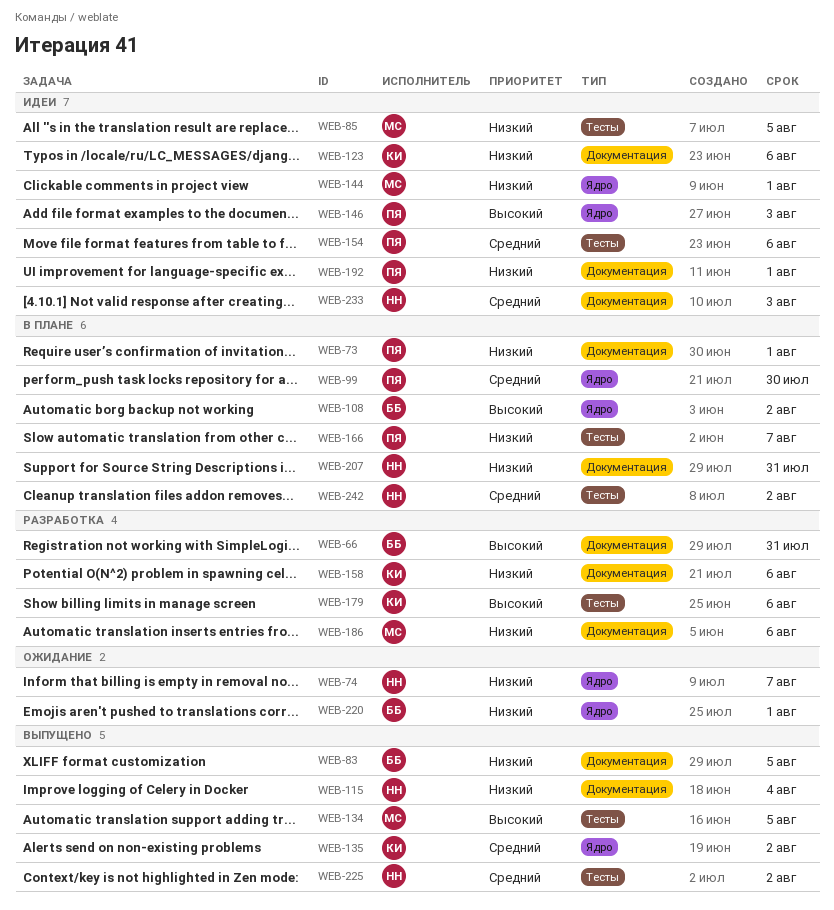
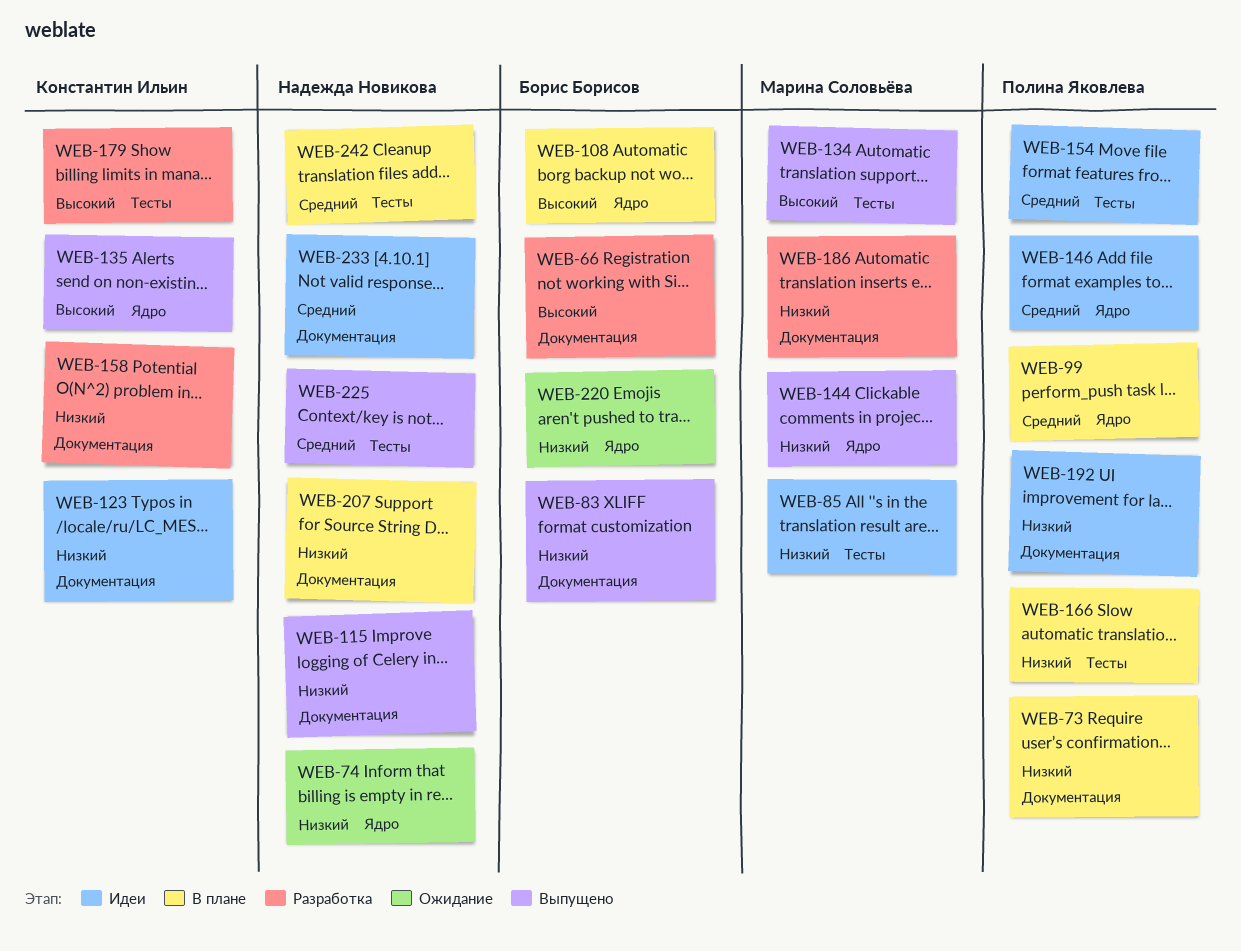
WEB-135, priority: Средний -> Высокий
WEB-144, status: Идеи -> Выпущено
WEB-146, priority: Высокий -> Средний

